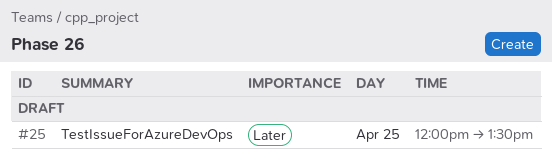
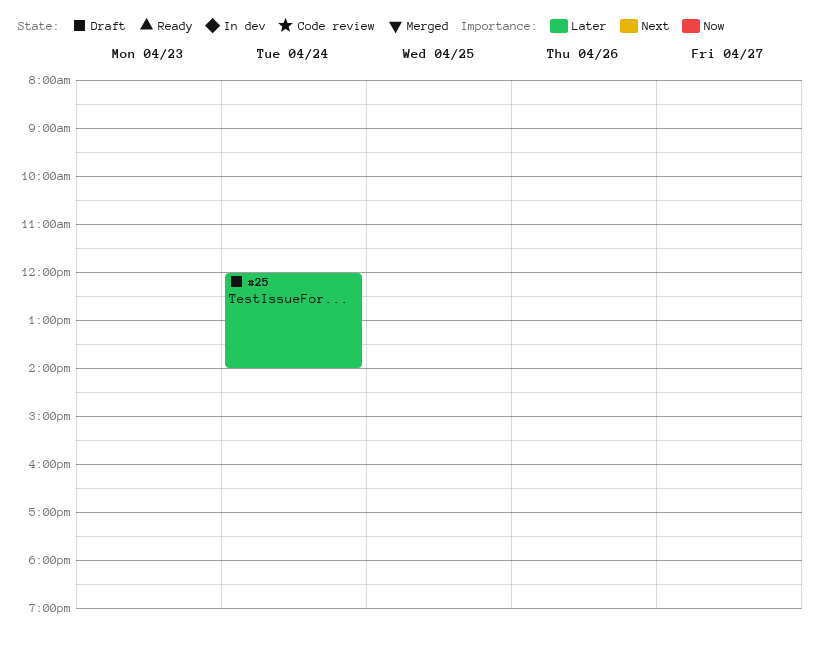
#25, day: Apr 25 -> Apr 24
#25, ends: 13:30 -> 14:00

